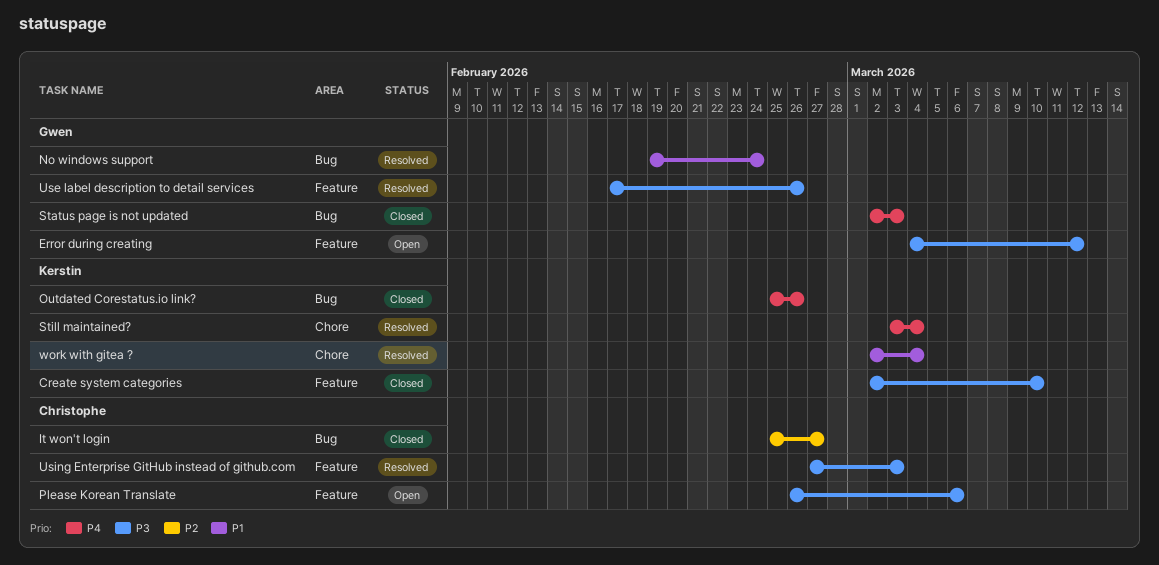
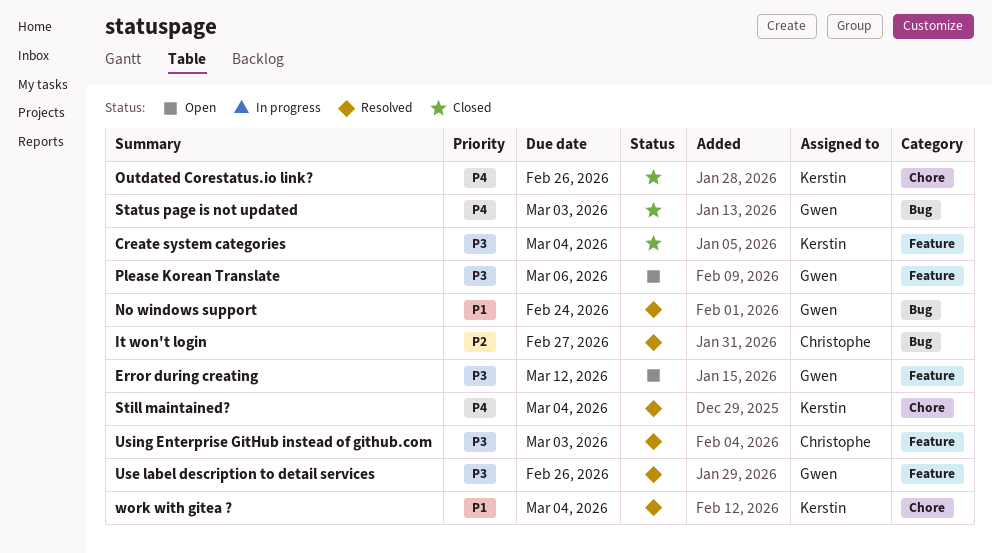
Create system categories, due: Mar 10 -> Mar 4
It won't login, status: Closed -> Resolved
Outdated Corestatus.io link?, label: Bug -> Chore
Please Korean Translate, owner: Christophe -> Gwen

